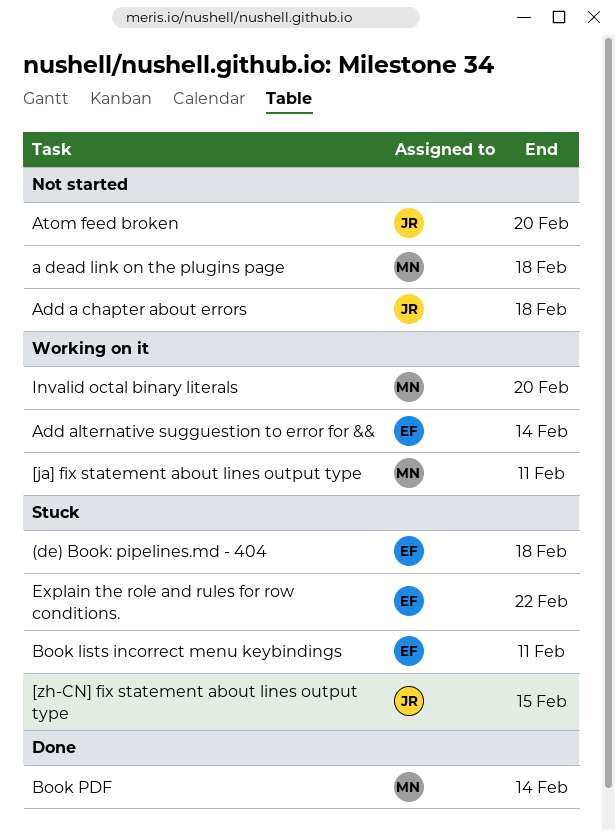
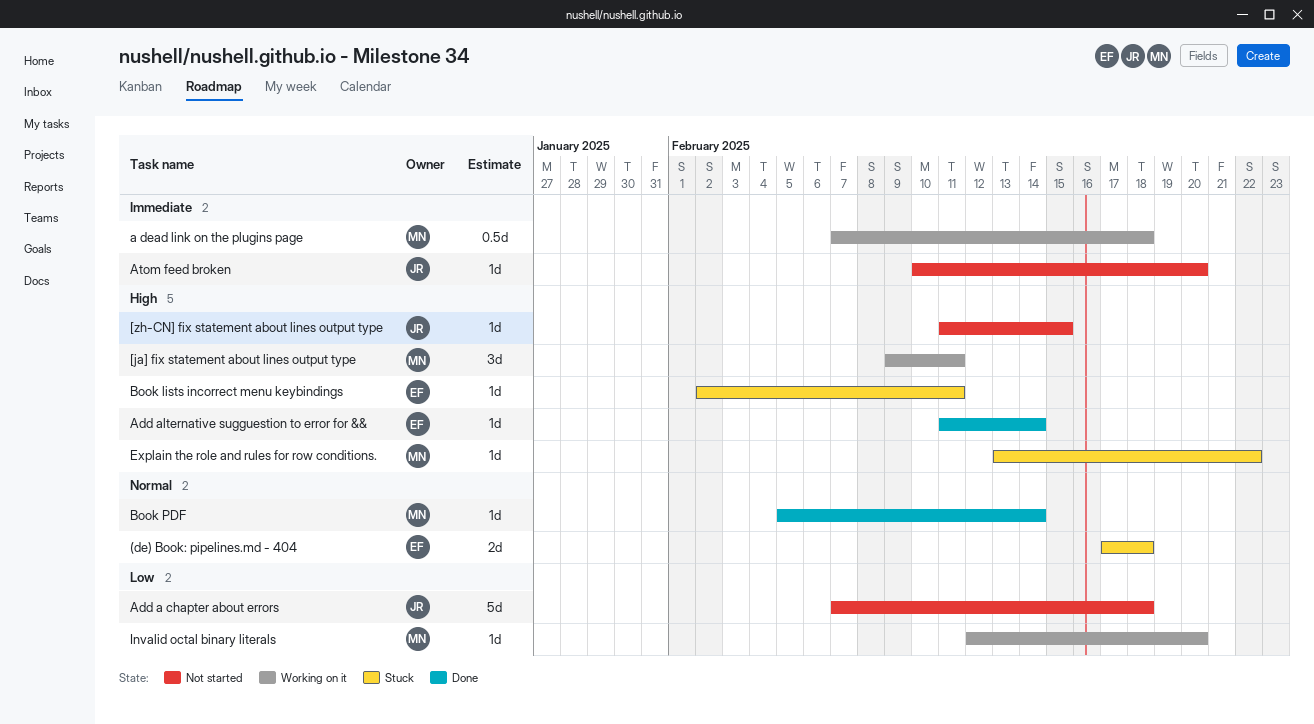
[zh-CN] fix statement about lines output type, status: Stuck -> Not started
a dead link on the plugins page, status: Not started -> Working on it
Add alternative sugguestion to error for &&, status: Working on it -> Done
Explain the role and rules for row conditions., owner: EF -> MN

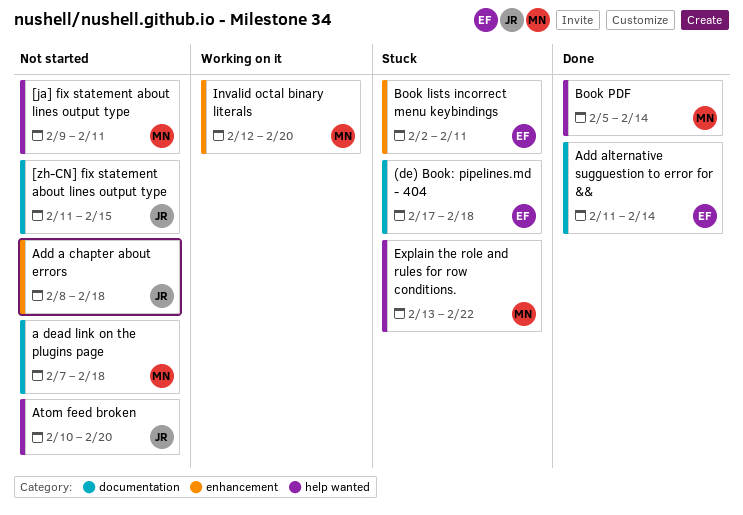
[ja] fix statement about lines output type, status: Working on it -> Not started
a dead link on the plugins page, status: Working on it -> Not started
Add a chapter about errors, start: Feb 7 -> Feb 8

